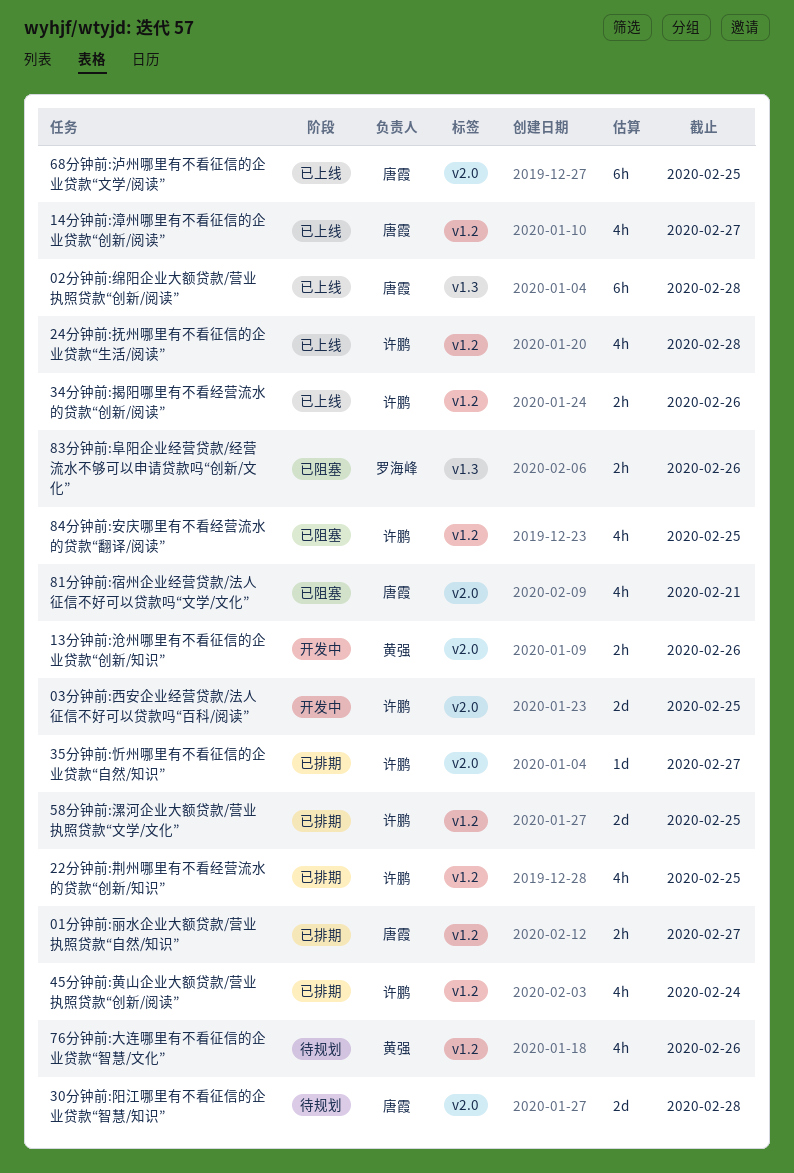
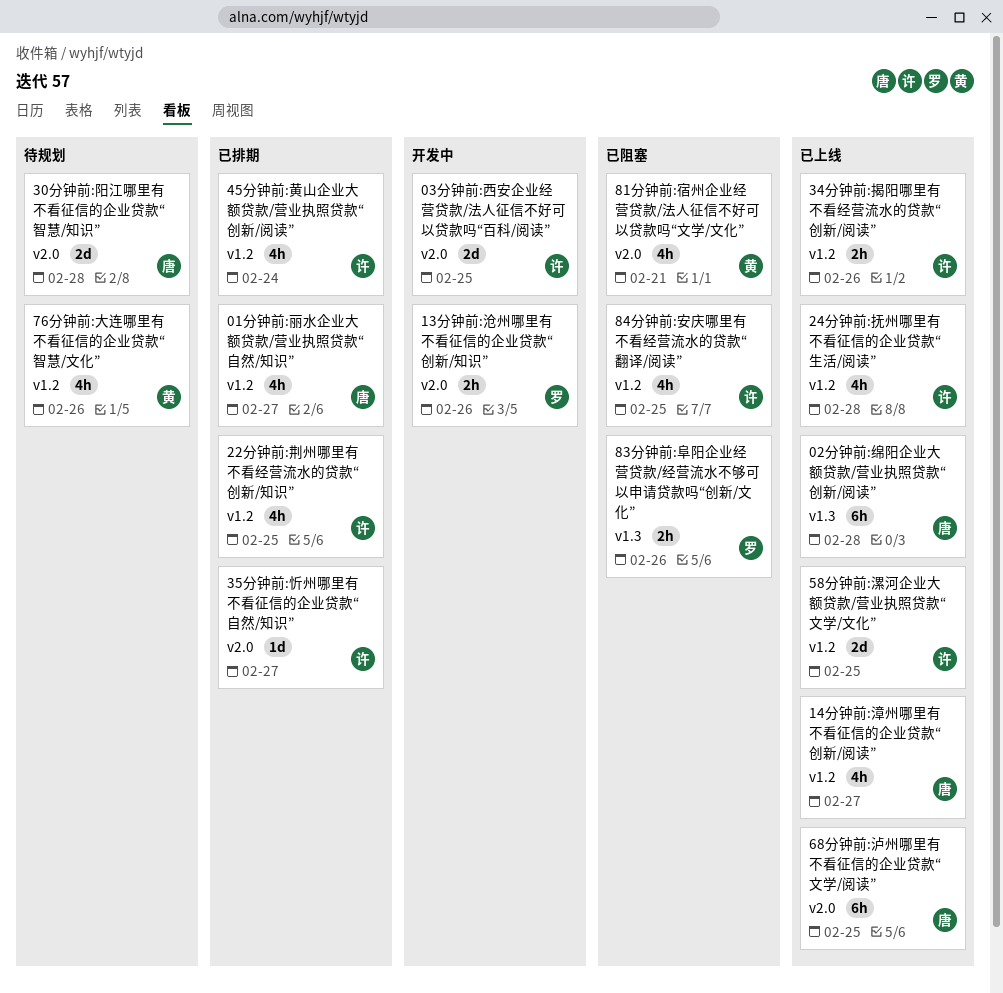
01分钟前:丽水企业大额贷款/营业执照贷款“自然/知识”, estimate: 2h -> 4h
13分钟前:沧州哪里有不看征信的企业贷款“创新/知识”, owner: 黄强 -> 罗海峰
58分钟前:漯河企业大额贷款/营业执照贷款“文学/文化”, status: 已排期 -> 已上线
81分钟前:宿州企业经营贷款/法人征信不好可以贷款吗“文学/文化”, owner: 唐霞 -> 黄强

